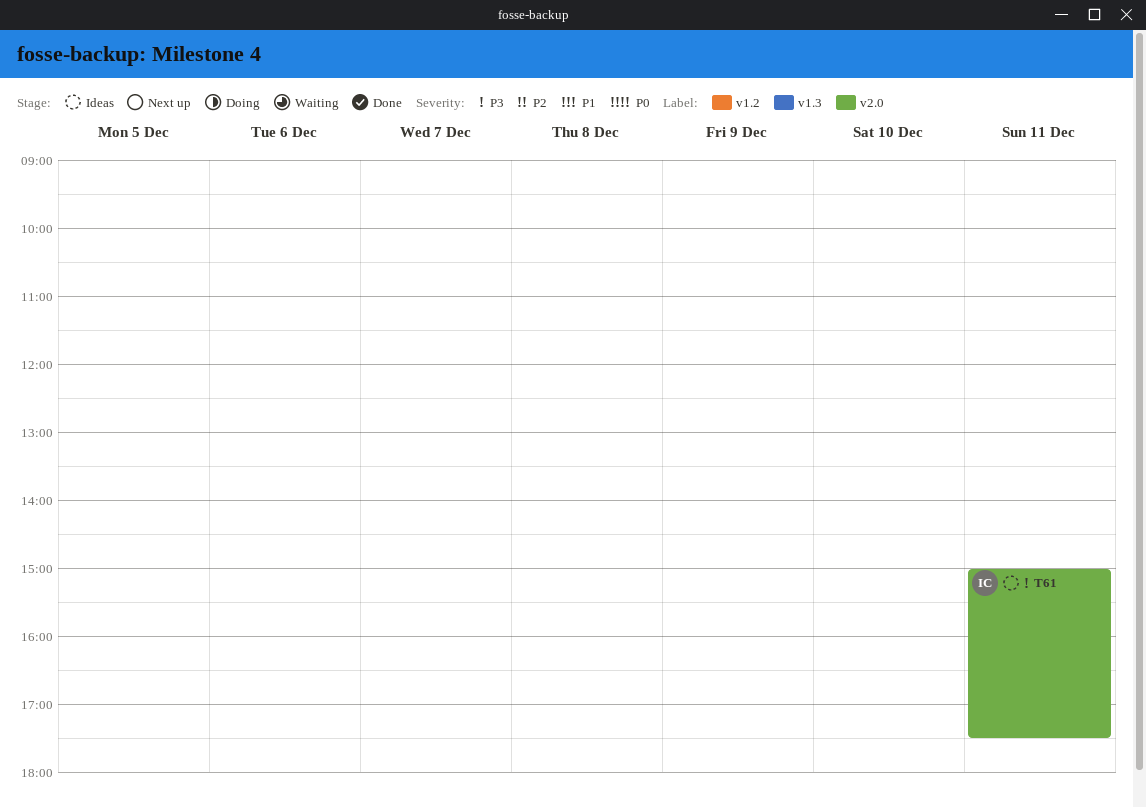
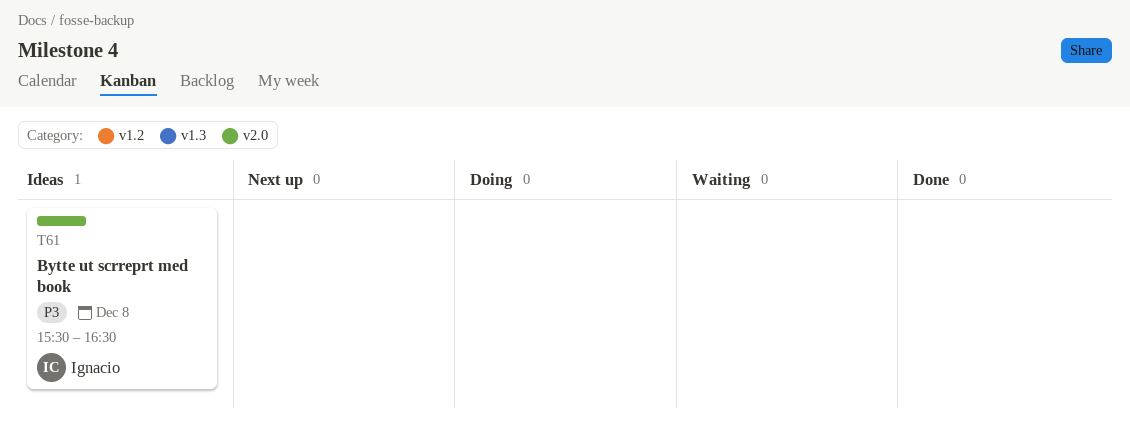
T61, day: Dec 11 -> Dec 8
T61, begins: 15:00 -> 15:30
T61, ends: 17:30 -> 16:30

